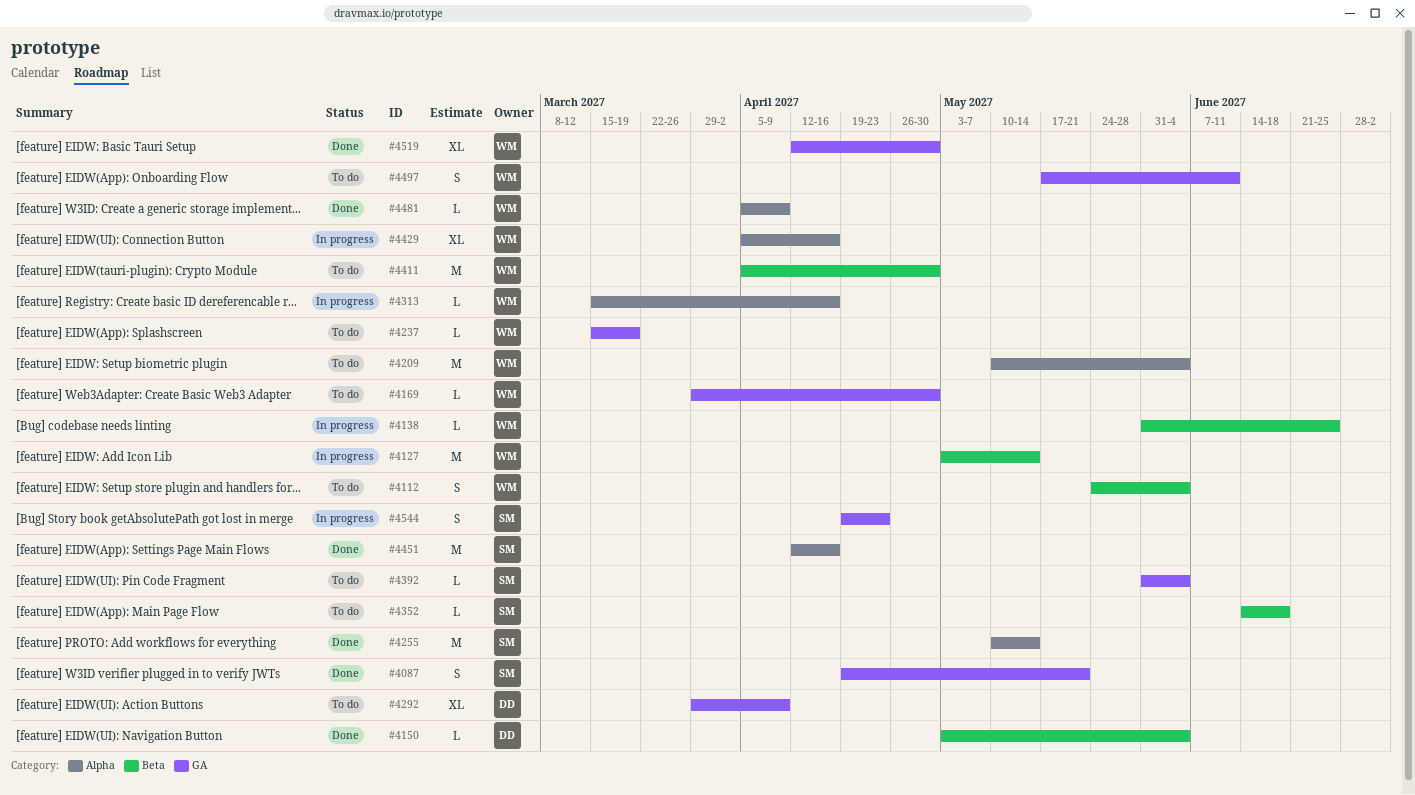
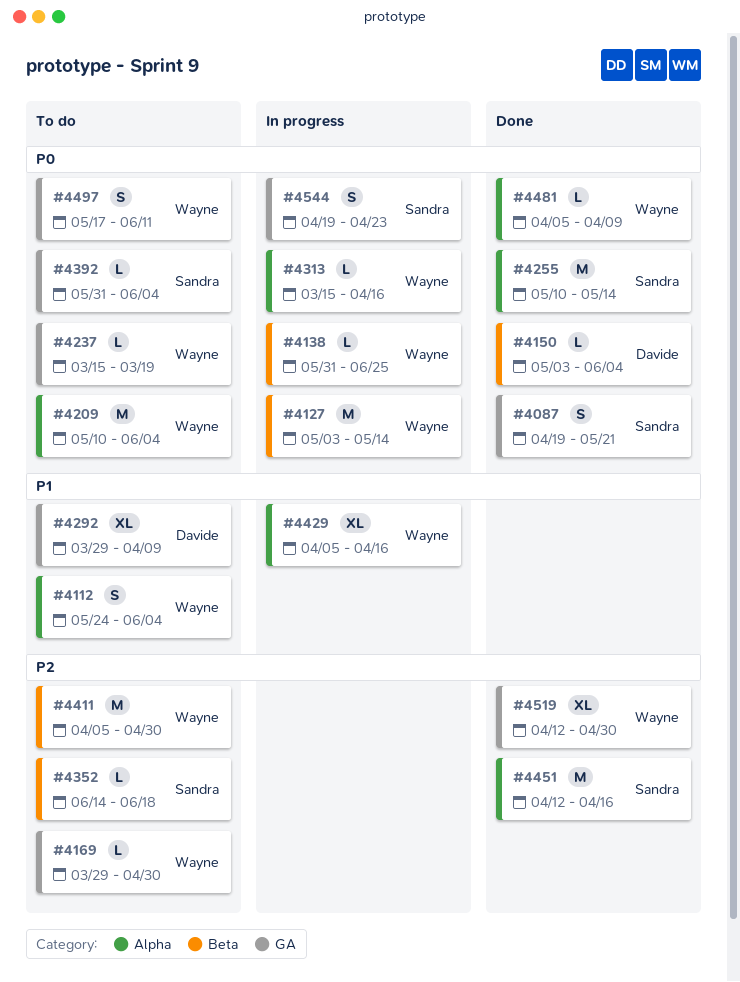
#4112, label: Beta -> Alpha

